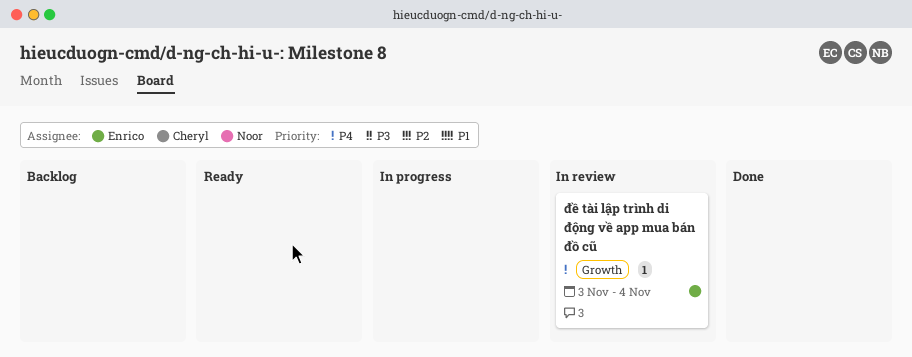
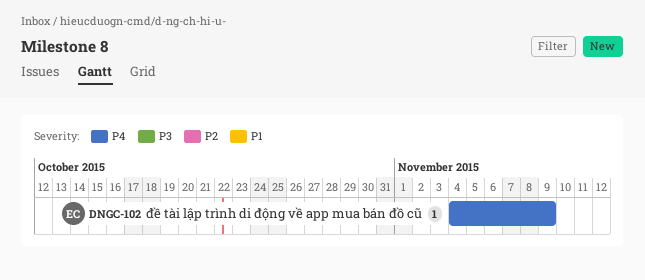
đề tài lập trình di động về app mua bán đồ cũ, start: Nov 3 -> Nov 4
đề tài lập trình di động về app mua bán đồ cũ, due: Nov 4 -> Nov 9

